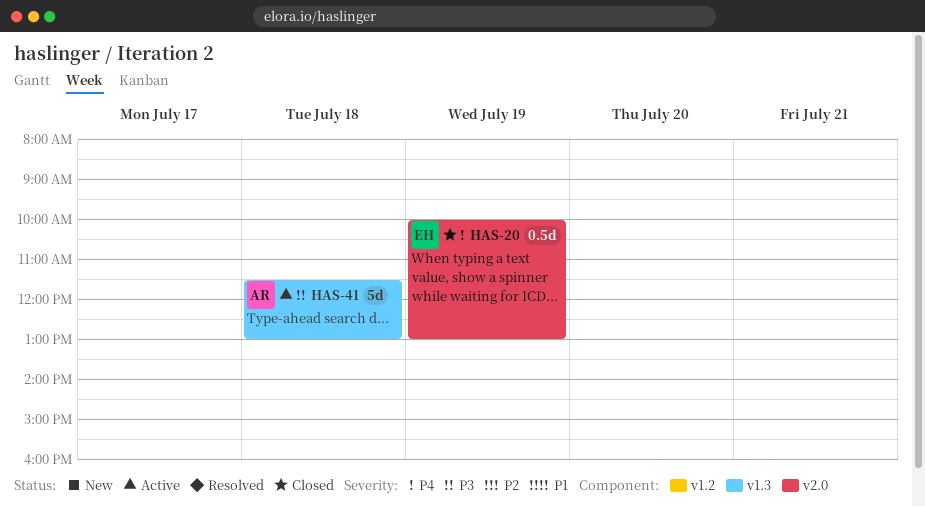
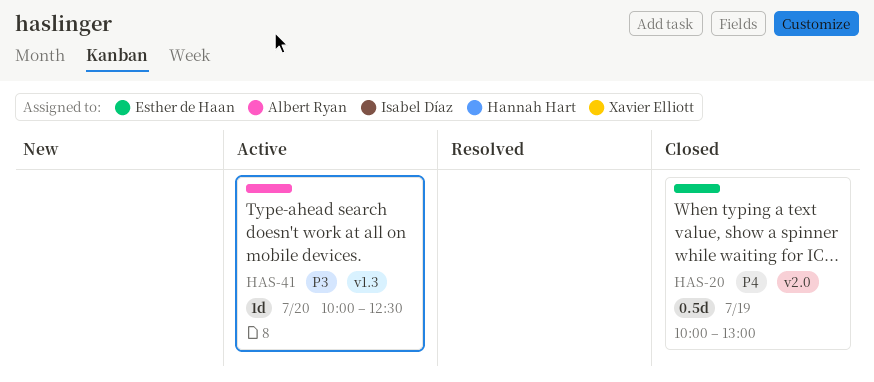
HAS-41, estimate: 5d -> 1d
HAS-41, day: Jul 18 -> Jul 20
HAS-41, begins: 11:30 -> 10:00
HAS-41, ends: 13:00 -> 12:30

